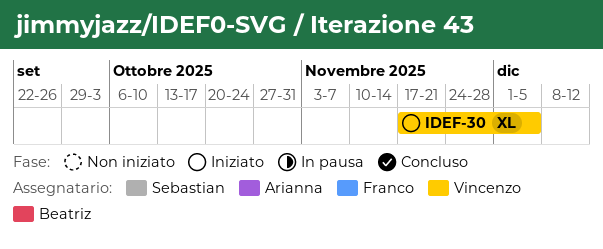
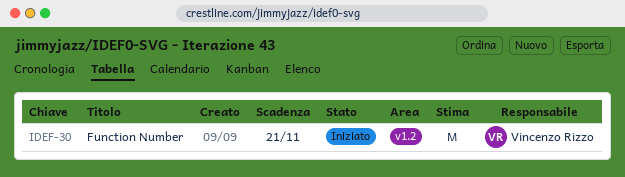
IDEF-30, estimate: XL -> M
IDEF-30, due: Dec 5 -> Nov 21

